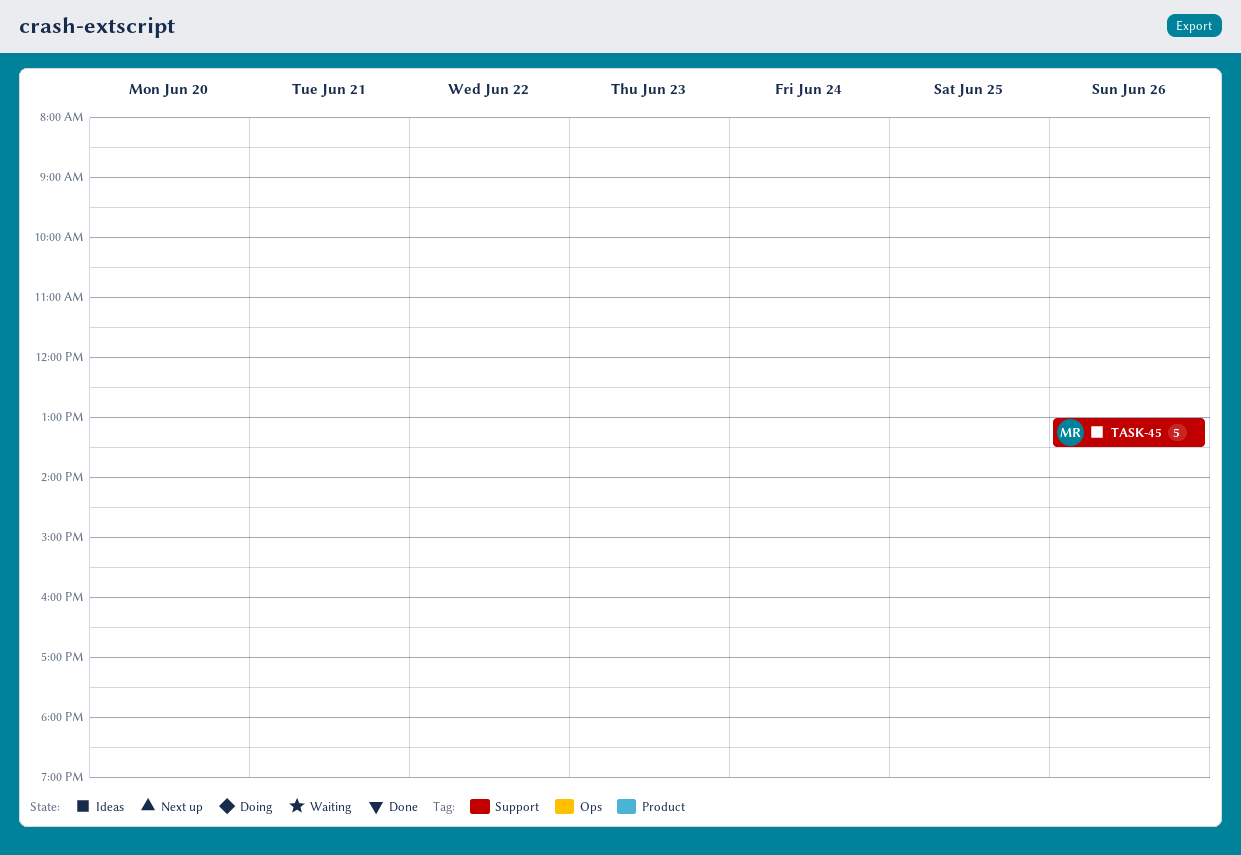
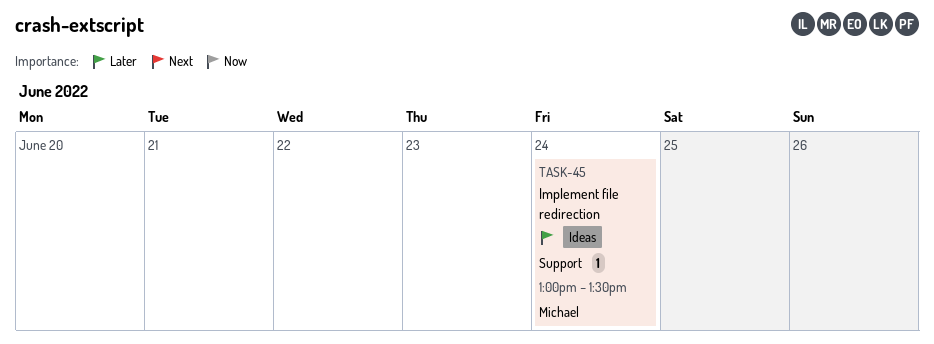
TASK-45, estimate: 5 -> 1
TASK-45, day: Jun 26 -> Jun 24

